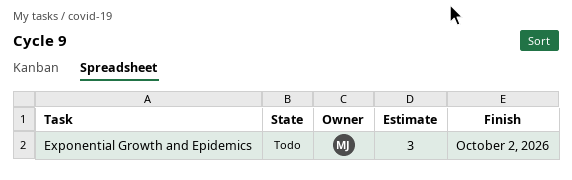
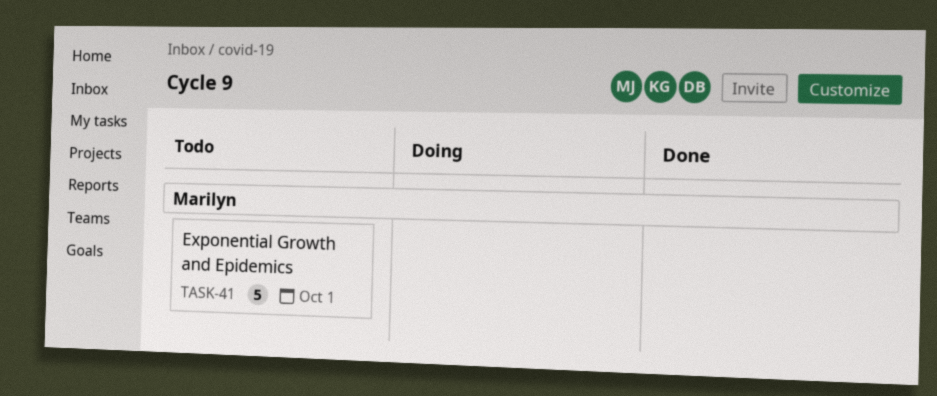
Exponential Growth and Epidemics, estimate: 3 -> 5
Exponential Growth and Epidemics, due: Oct 2 -> Oct 1

